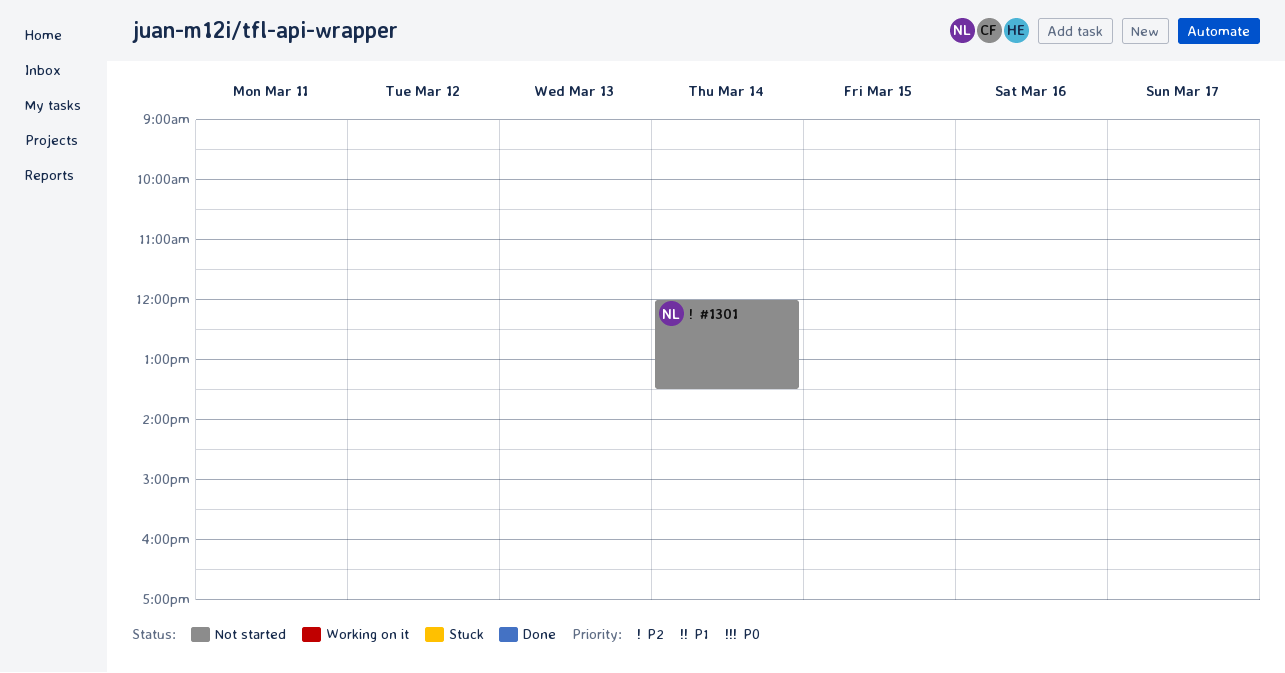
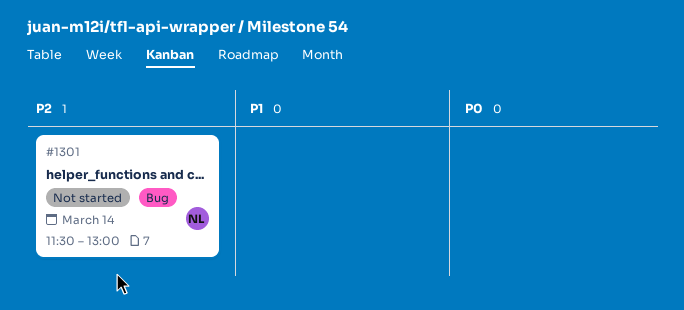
#1301, begins: 12:00 -> 11:30
#1301, ends: 13:30 -> 13:00

